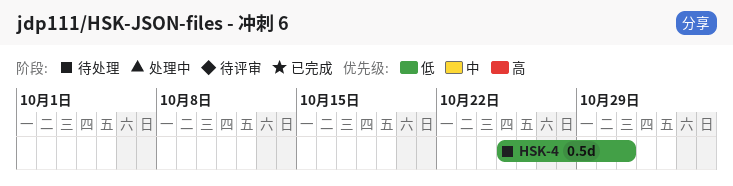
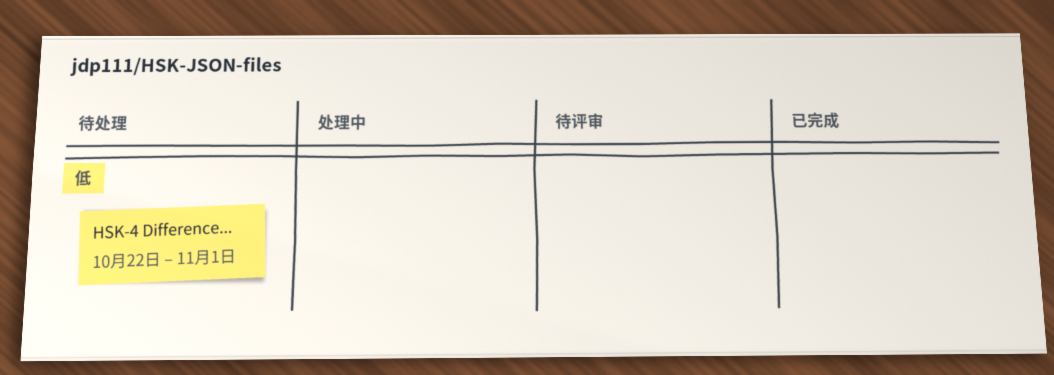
HSK-4, start: Oct 25 -> Oct 22
HSK-4, due: Oct 31 -> Nov 1

